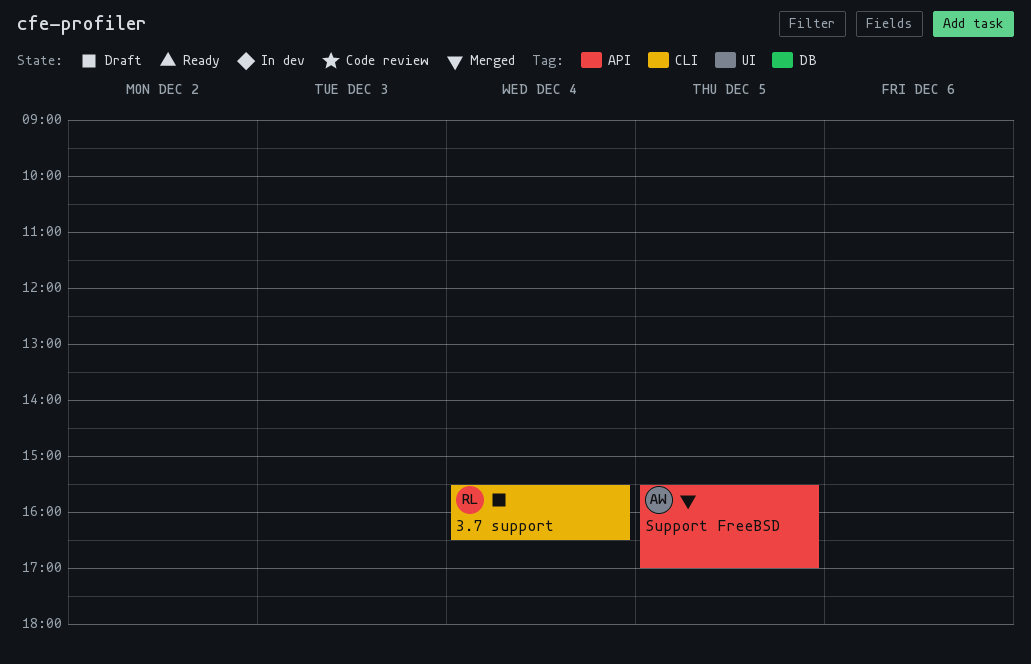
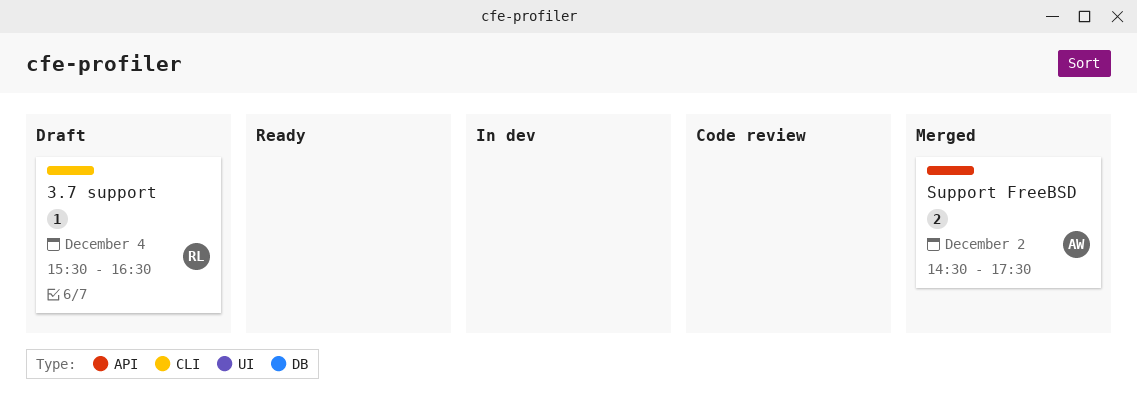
Support FreeBSD, day: Dec 5 -> Dec 2
Support FreeBSD, begins: 15:30 -> 14:30
Support FreeBSD, ends: 17:00 -> 17:30

